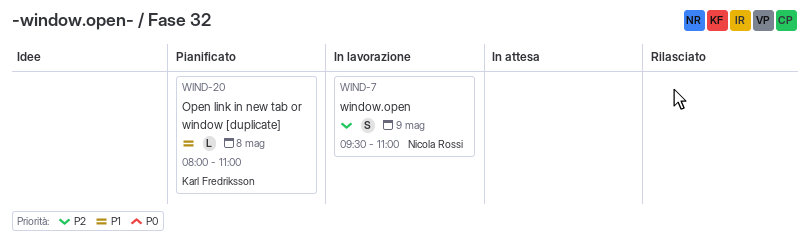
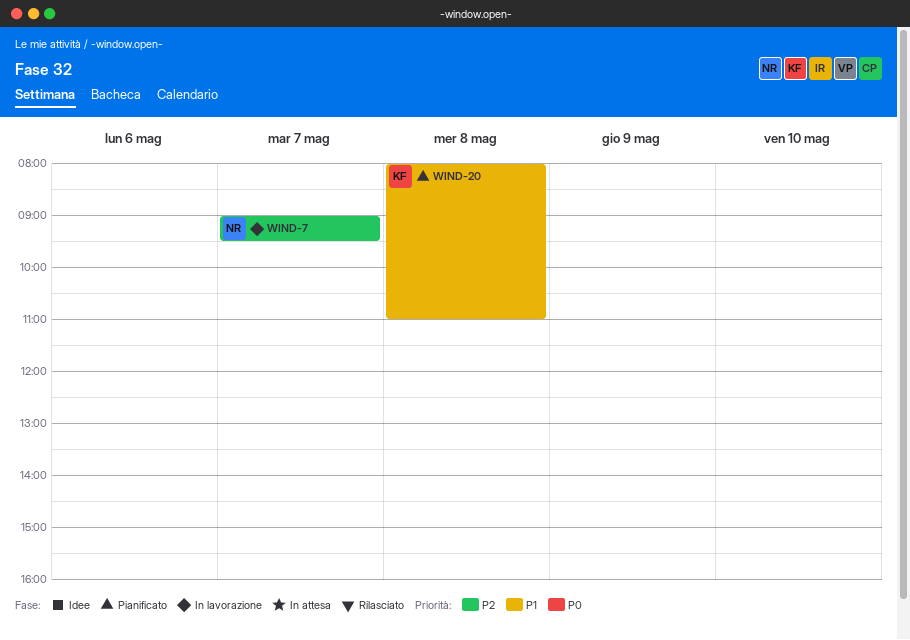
WIND-7, day: May 9 -> May 7
WIND-7, begins: 09:30 -> 09:00
WIND-7, ends: 11:00 -> 09:30

